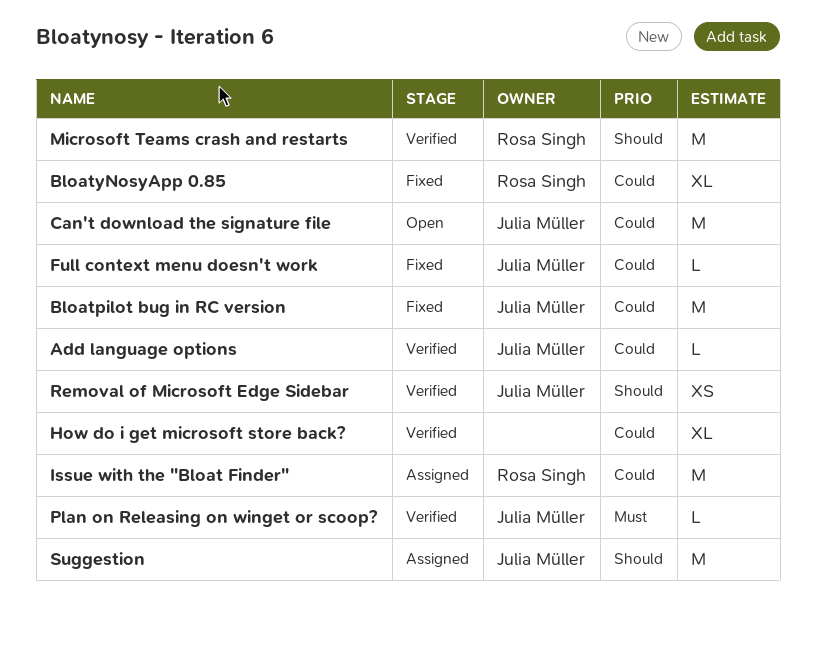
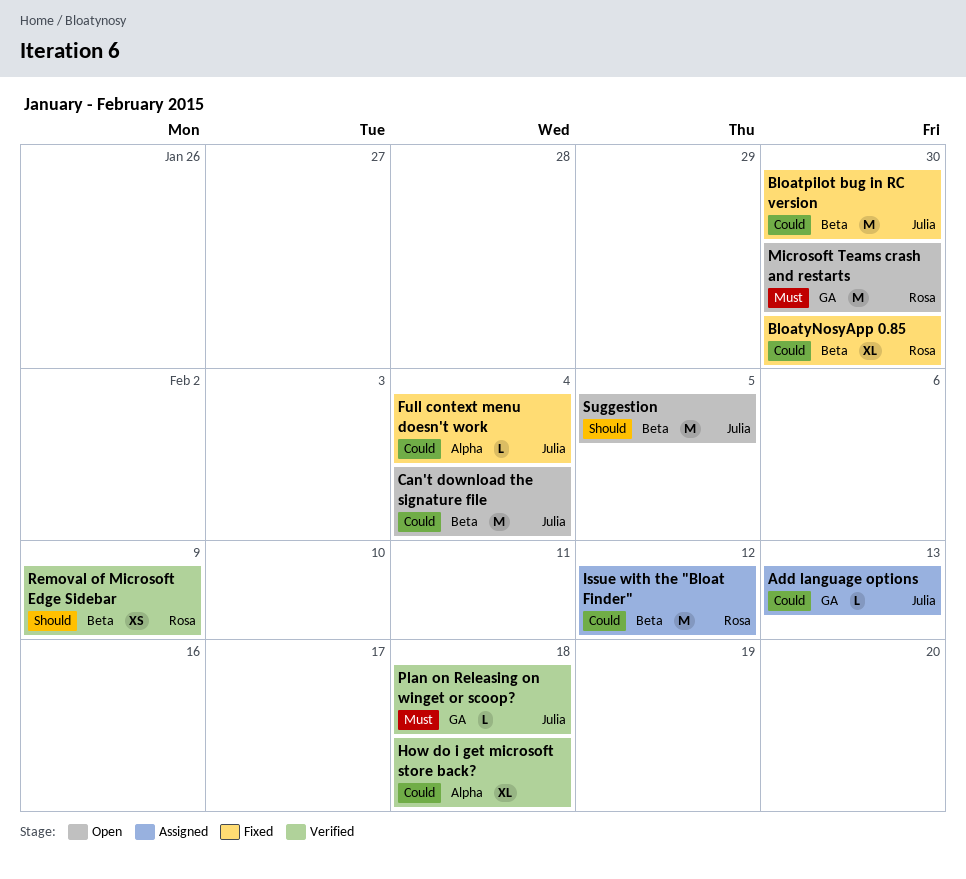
Add language options, status: Verified -> Assigned
Microsoft Teams crash and restarts, status: Verified -> Open
Microsoft Teams crash and restarts, priority: Should -> Must
Removal of Microsoft Edge Sidebar, owner: Julia Müller -> Rosa Singh
Suggestion, status: Assigned -> Open

